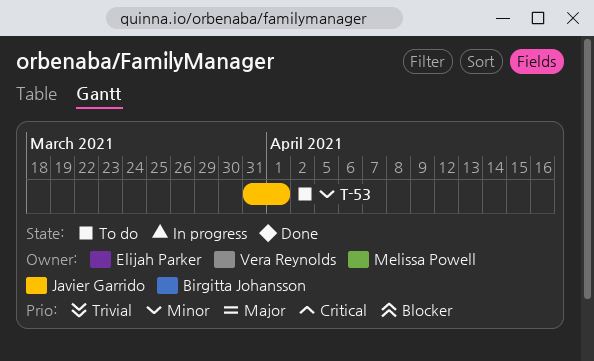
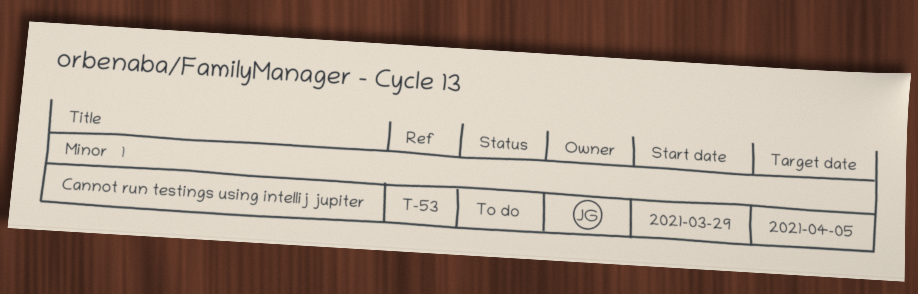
T-53, start: Mar 31 -> Mar 29
T-53, due: Apr 1 -> Apr 5

